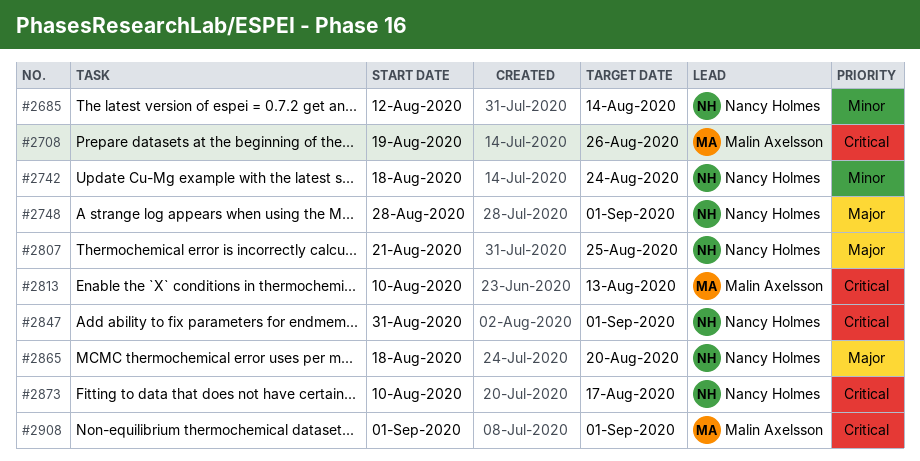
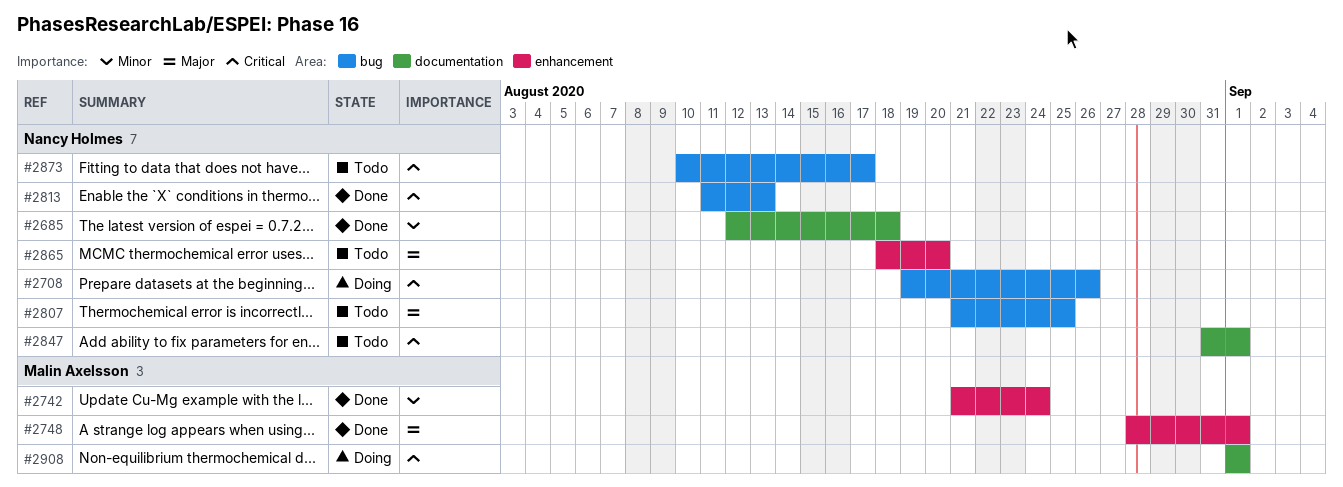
#2685, due: Aug 14 -> Aug 18
#2708, owner: Malin Axelsson -> Nancy Holmes
#2742, owner: Nancy Holmes -> Malin Axelsson
#2742, start: Aug 18 -> Aug 21
#2748, owner: Nancy Holmes -> Malin Axelsson
#2813, owner: Malin Axelsson -> Nancy Holmes
#2813, start: Aug 10 -> Aug 11

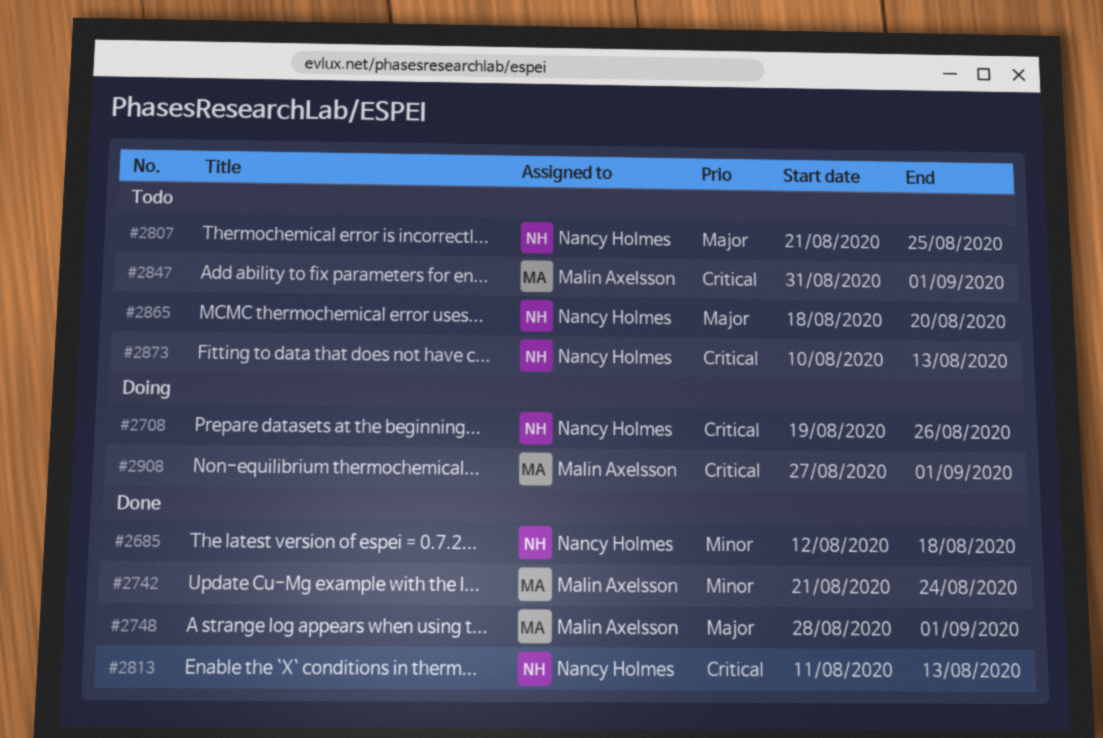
#2847, owner: Nancy Holmes -> Malin Axelsson
#2873, due: Aug 17 -> Aug 13
#2908, start: Sep 1 -> Aug 27

